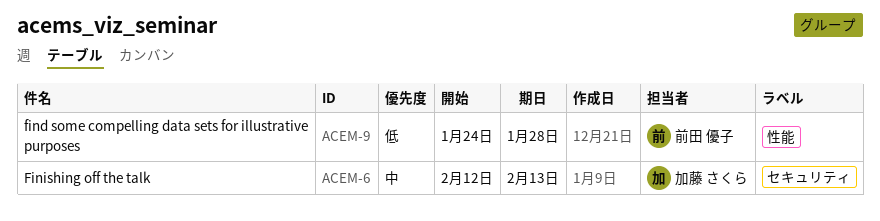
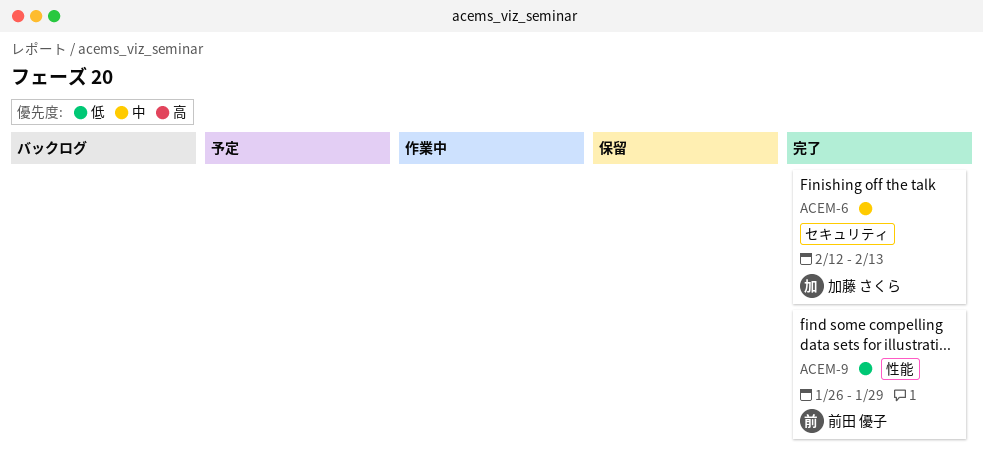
ACEM-9, start: Jan 24 -> Jan 26
ACEM-9, due: Jan 28 -> Jan 29

